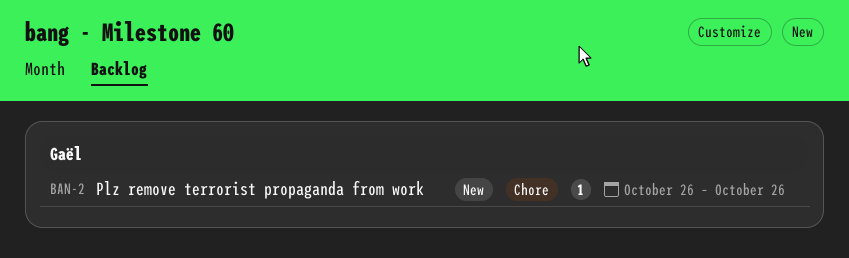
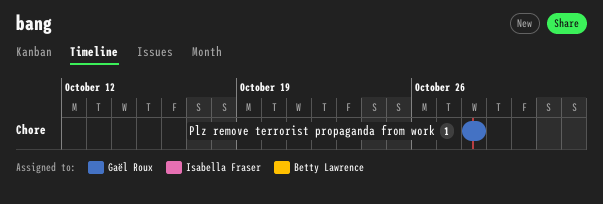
Plz remove terrorist propaganda from work, start: Oct 26 -> Oct 28
Plz remove terrorist propaganda from work, due: Oct 26 -> Oct 28

